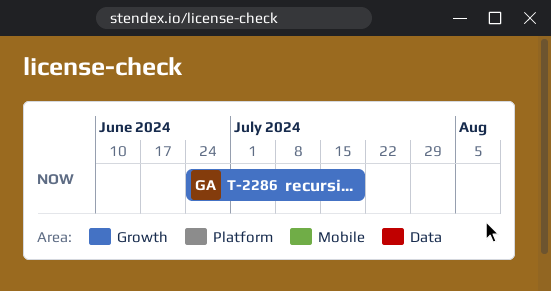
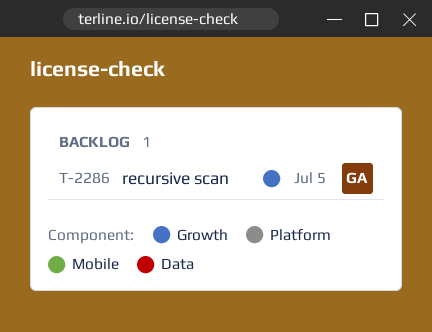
T-2286, due: Jul 19 -> Jul 5

